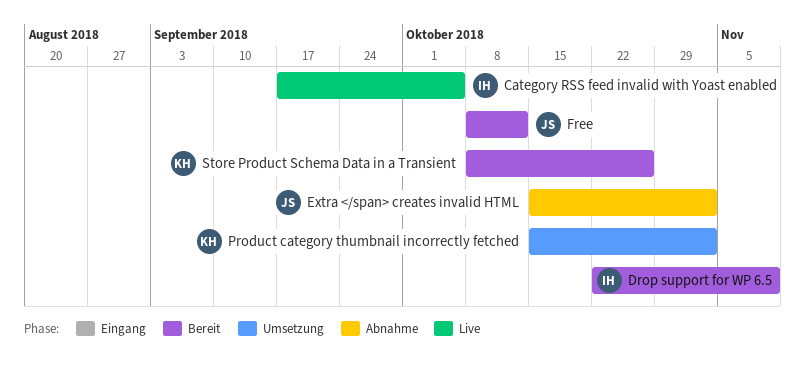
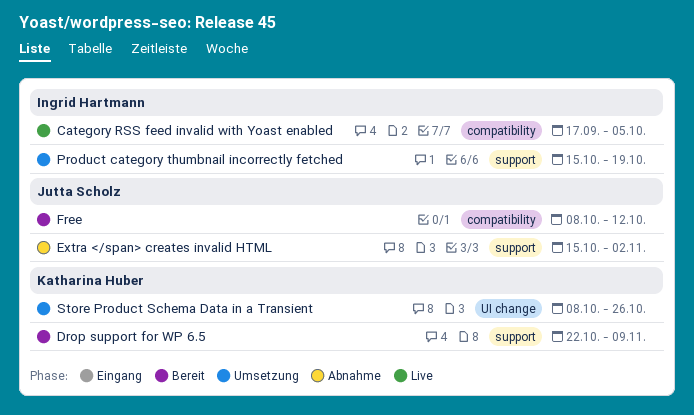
Drop support for WP 6.5, owner: Ingrid Hartmann -> Katharina Huber
Product category thumbnail incorrectly fetched, owner: Katharina Huber -> Ingrid Hartmann
Product category thumbnail incorrectly fetched, due: Nov 2 -> Oct 19
Store Product Schema Data in a Transient, status: Bereit -> Umsetzung

